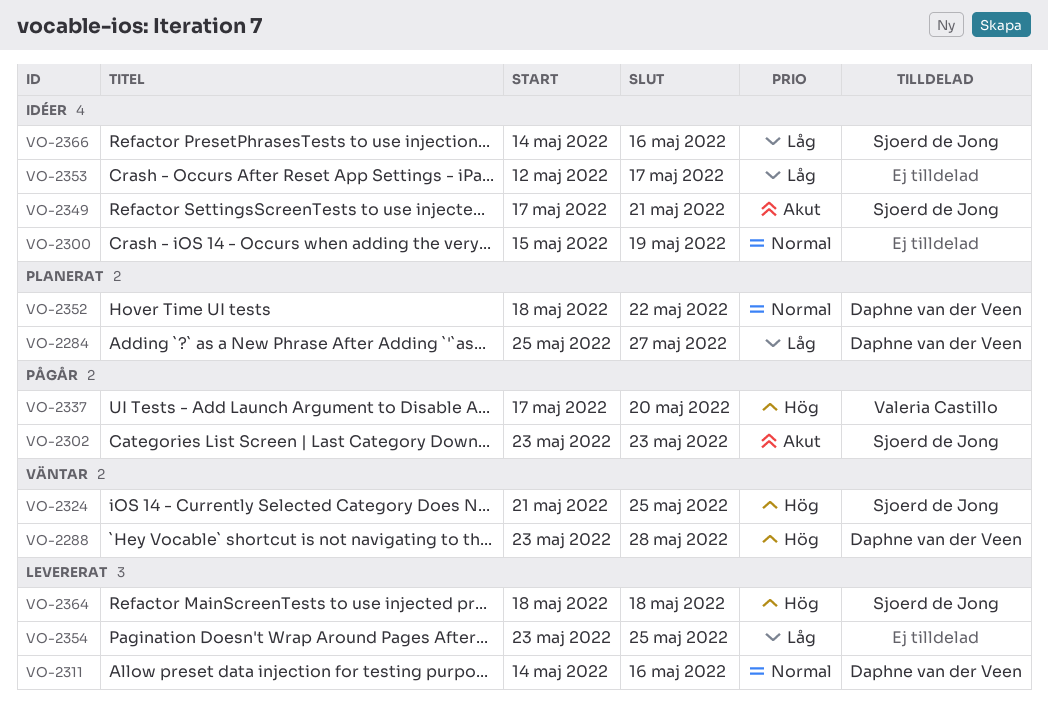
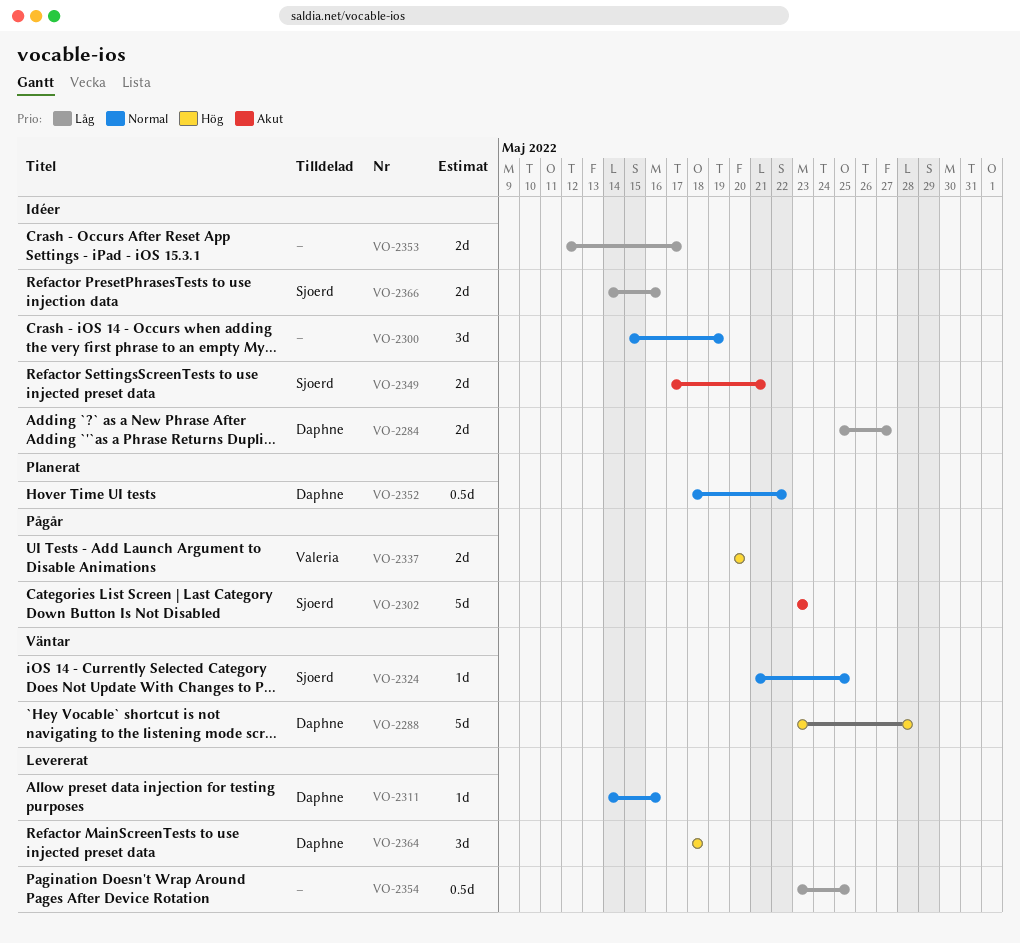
VO-2284, status: Planerat -> Idéer
VO-2324, priority: Hög -> Normal
VO-2337, start: May 17 -> May 20
VO-2364, owner: Sjoerd de Jong -> Daphne van der Veen

